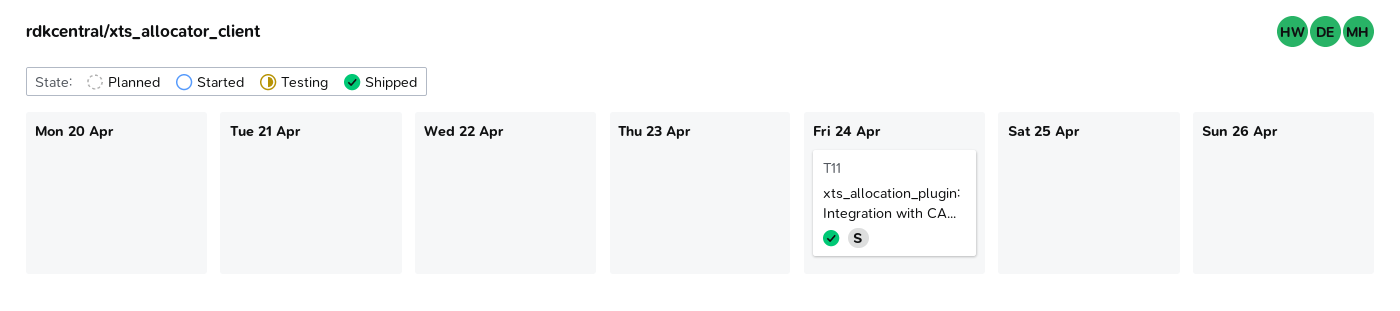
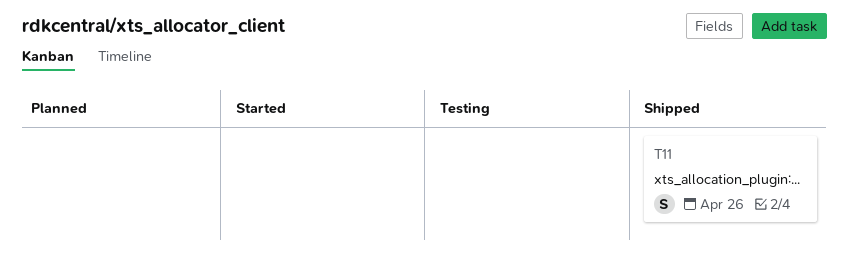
T11, due: Apr 24 -> Apr 26

